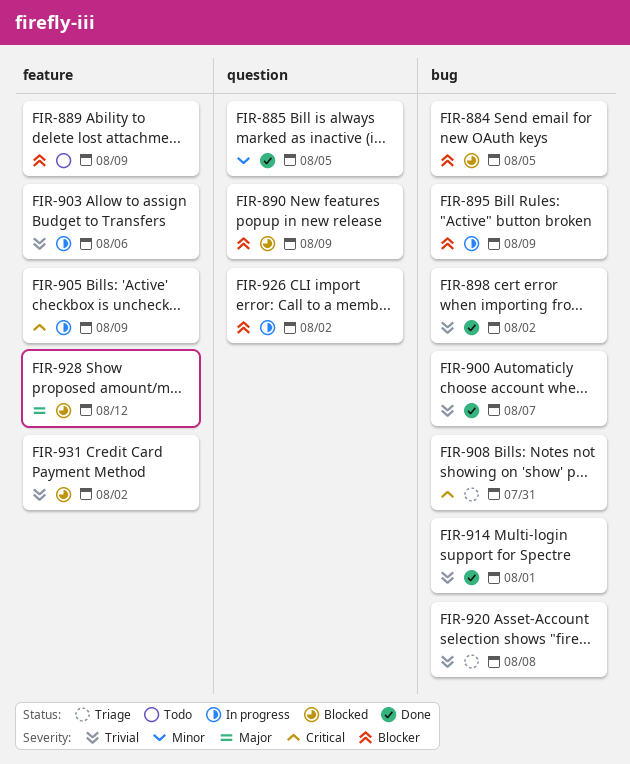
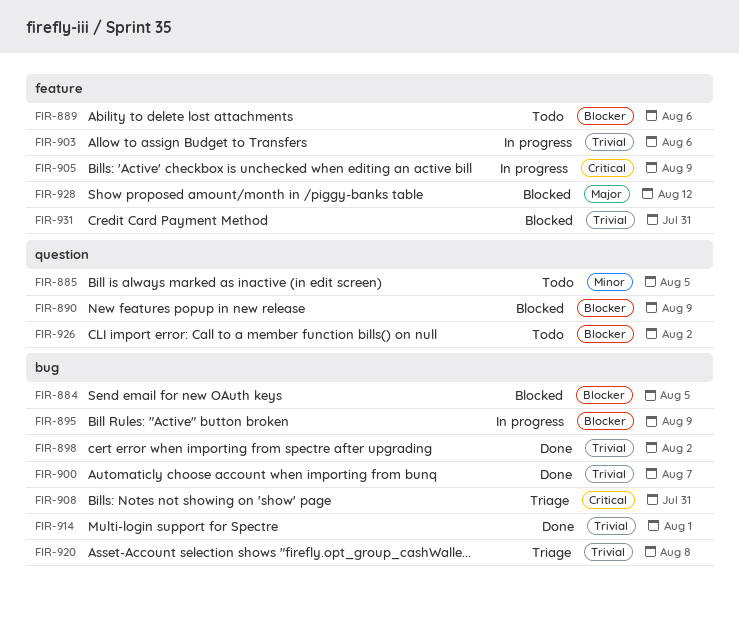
FIR-885, status: Done -> Todo
FIR-889, due: Aug 9 -> Aug 6
FIR-926, status: In progress -> Todo
FIR-931, due: Aug 2 -> Jul 31

